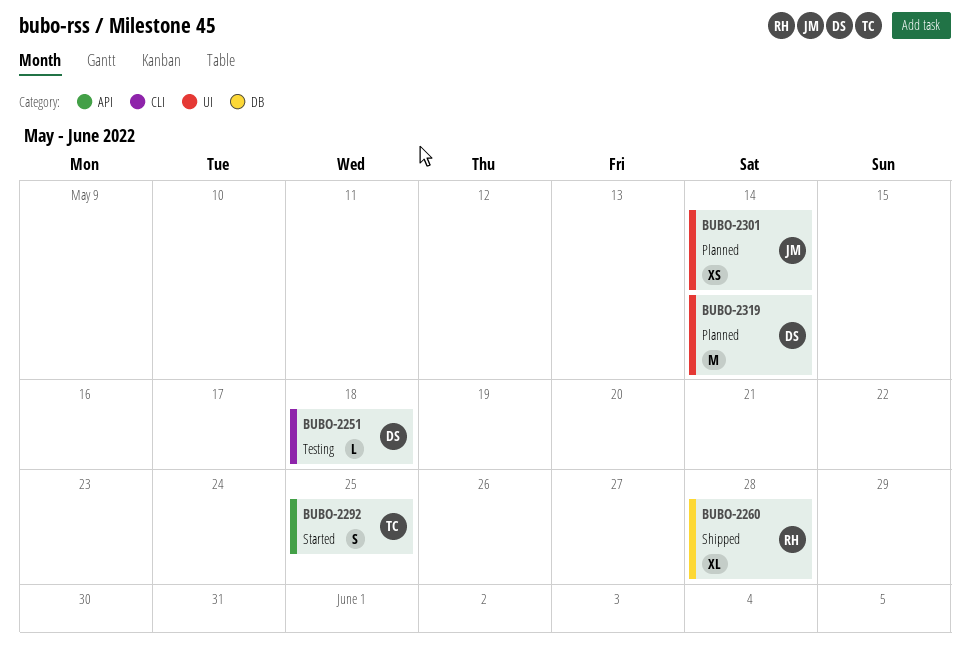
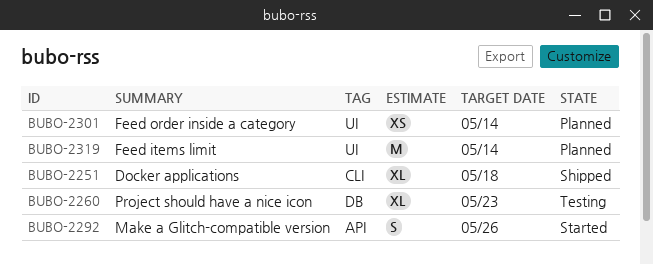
BUBO-2251, status: Testing -> Shipped
BUBO-2251, estimate: L -> XL
BUBO-2260, status: Shipped -> Testing
BUBO-2260, due: May 28 -> May 23
BUBO-2292, due: May 25 -> May 26

